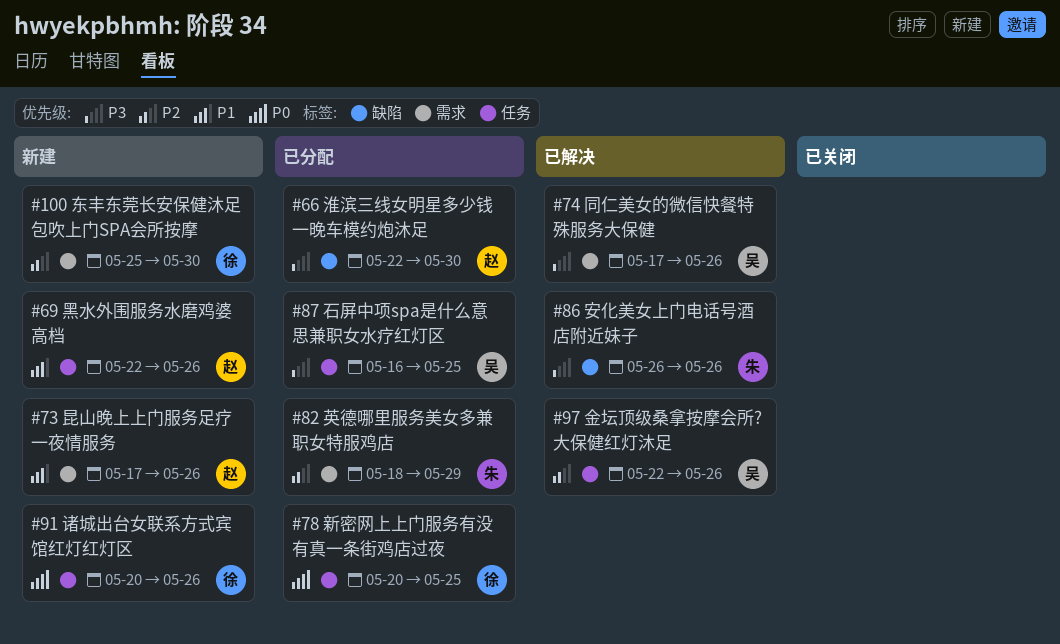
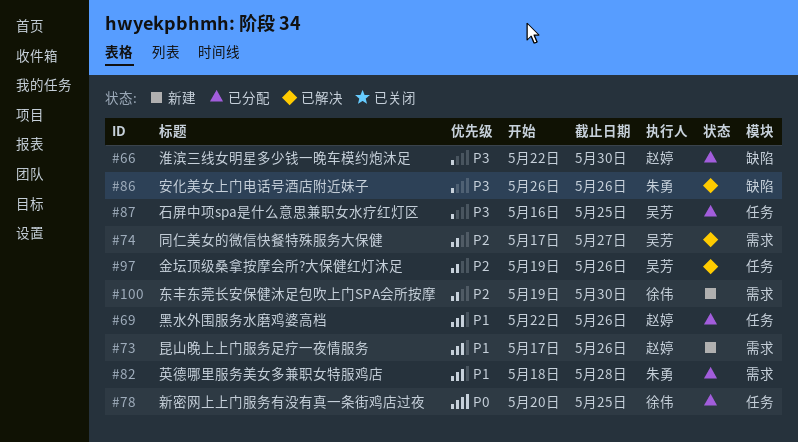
#69, status: 新建 -> 已分配
#74, priority: P3 -> P2
#74, due: May 26 -> May 27
#82, priority: P2 -> P1
#82, due: May 29 -> May 28
#91: present -> none
#97, start: May 22 -> May 19
#100, start: May 25 -> May 19

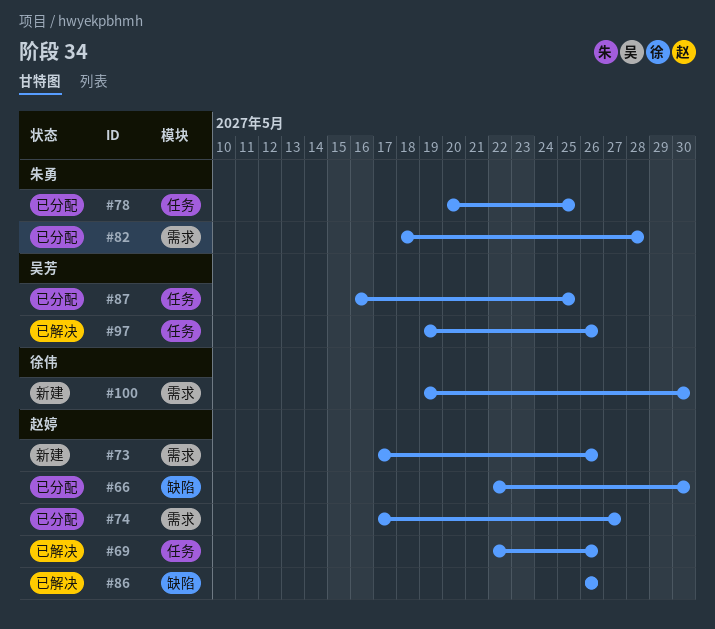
#69, status: 已分配 -> 已解决
#74, status: 已解决 -> 已分配
#74, owner: 吴芳 -> 赵婷
#78, owner: 徐伟 -> 朱勇
#86, owner: 朱勇 -> 赵婷

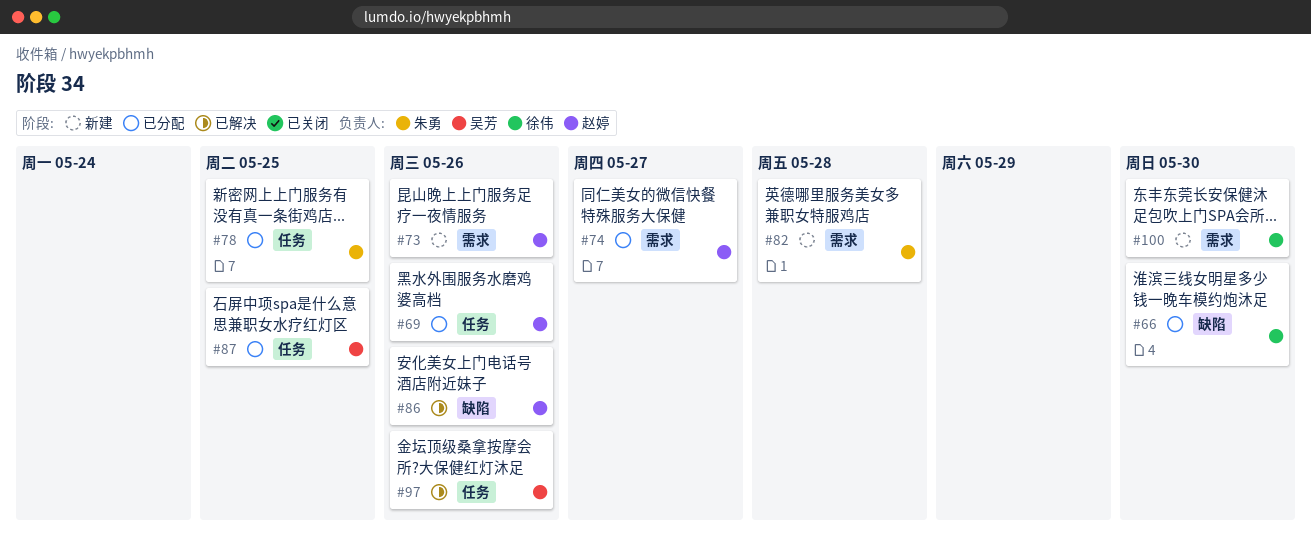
#66, owner: 赵婷 -> 徐伟
#69, status: 已解决 -> 已分配
#82, status: 已分配 -> 新建

